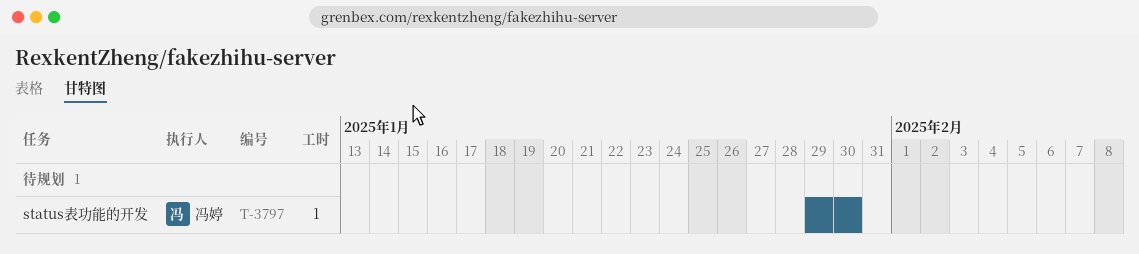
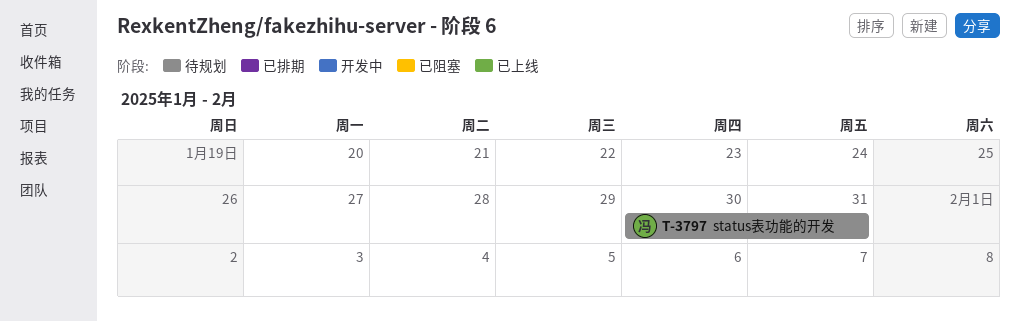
T-3797, start: Jan 29 -> Jan 30
T-3797, due: Jan 30 -> Jan 31

